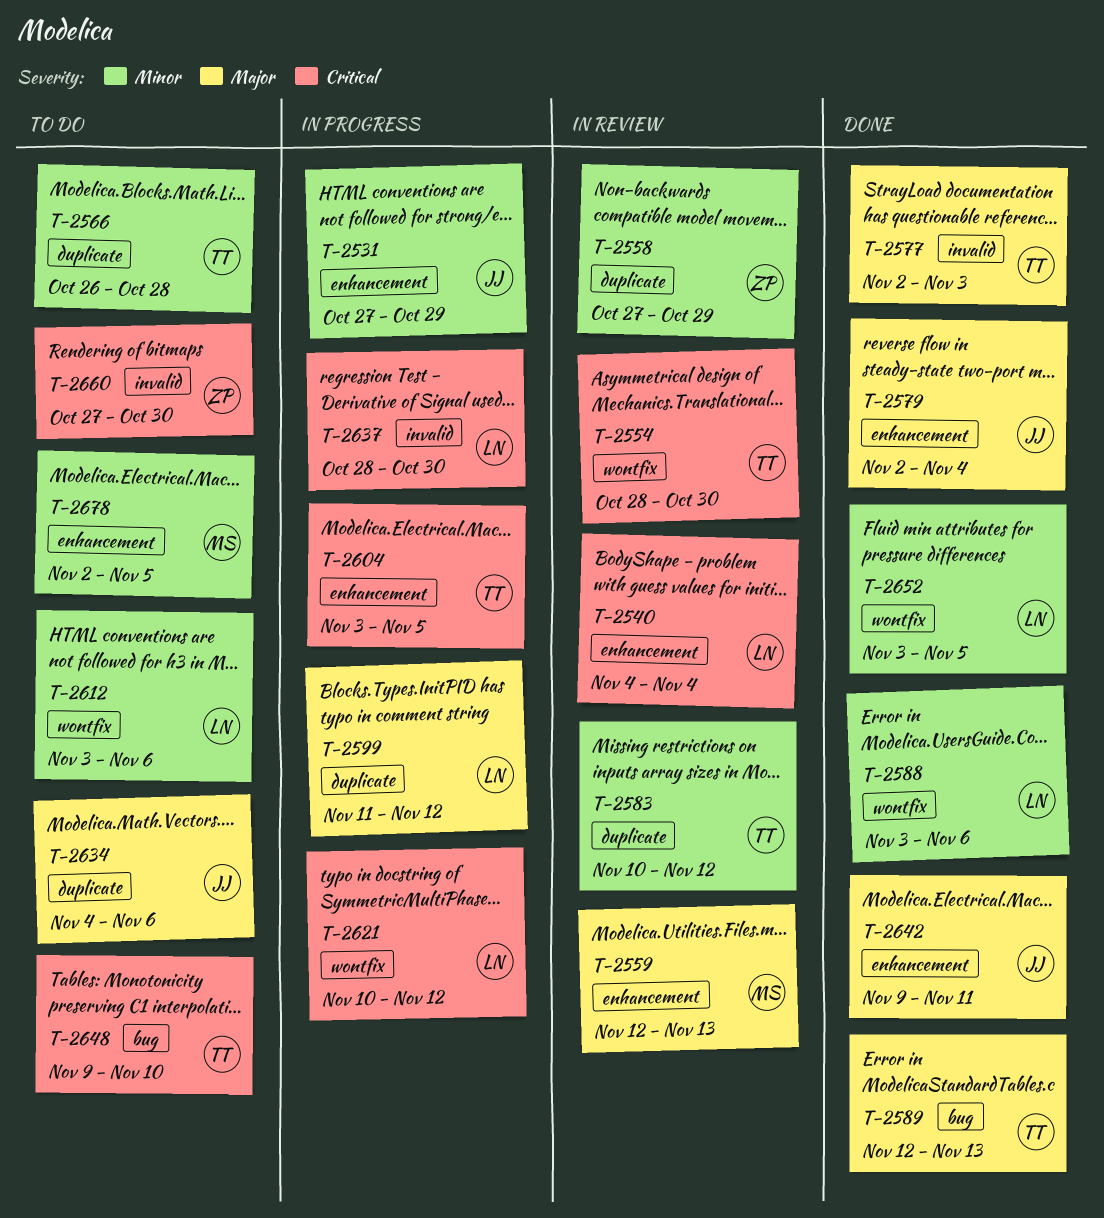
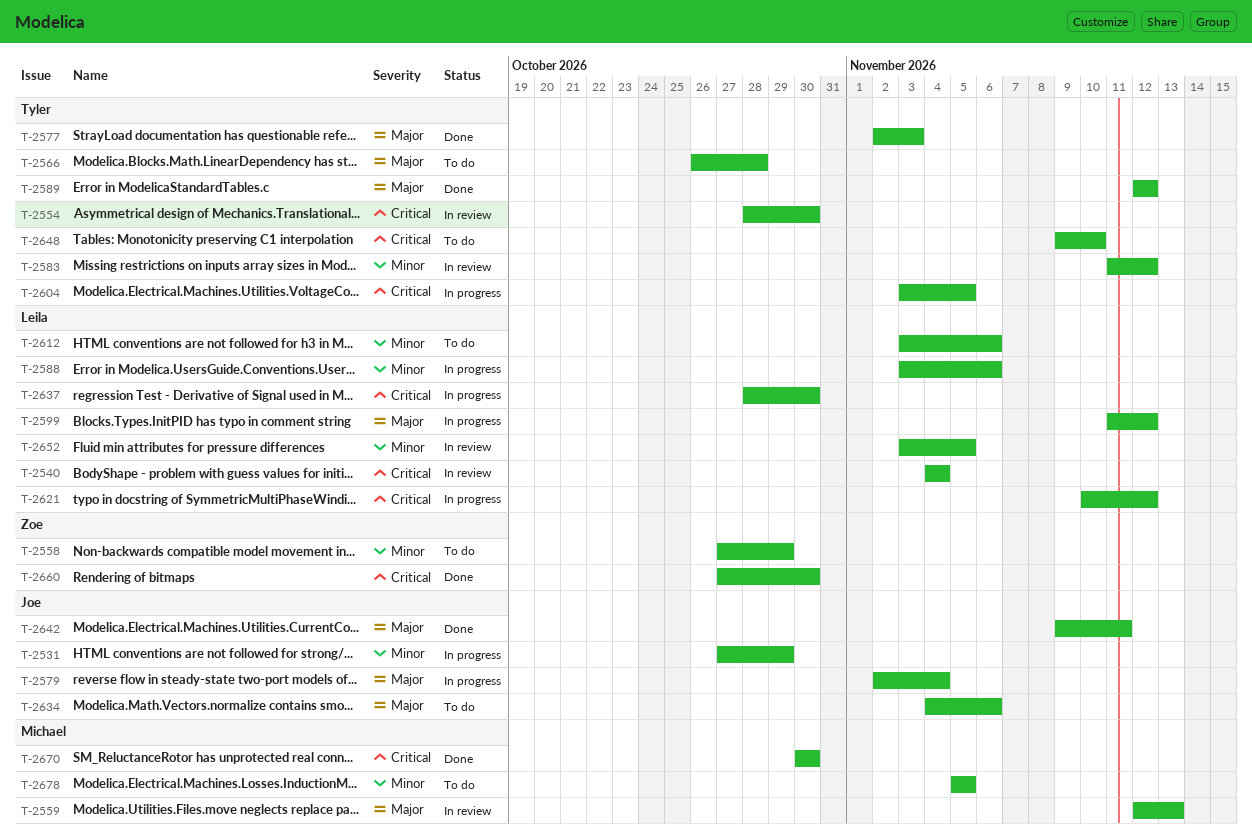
T-2558, status: In review -> To do
T-2566, priority: Minor -> Major
T-2579, status: Done -> In progress
T-2583, start: Nov 10 -> Nov 11
T-2588, status: Done -> In progress
T-2589, due: Nov 13 -> Nov 12
T-2652, status: Done -> In review
T-2660, status: To do -> Done
T-2670: none -> present
T-2678, start: Nov 2 -> Nov 5

